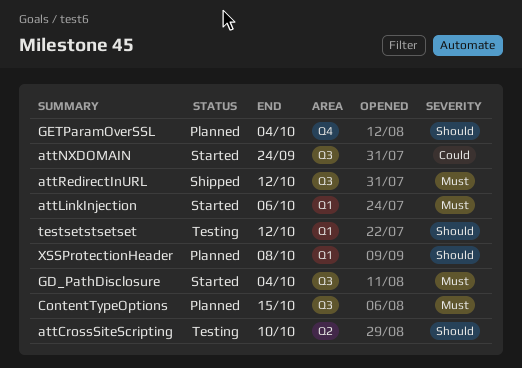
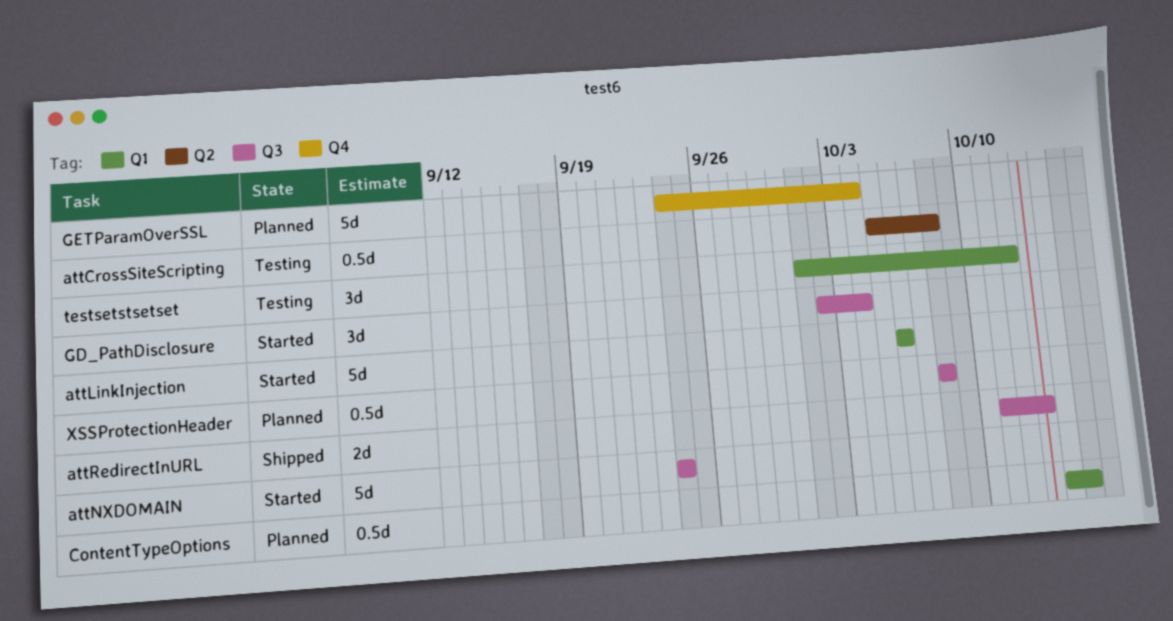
attCrossSiteScripting, due: Oct 10 -> Oct 8
attRedirectInURL, due: Oct 12 -> Oct 13
ContentTypeOptions, label: Q3 -> Q1
XSSProtectionHeader, label: Q1 -> Q3

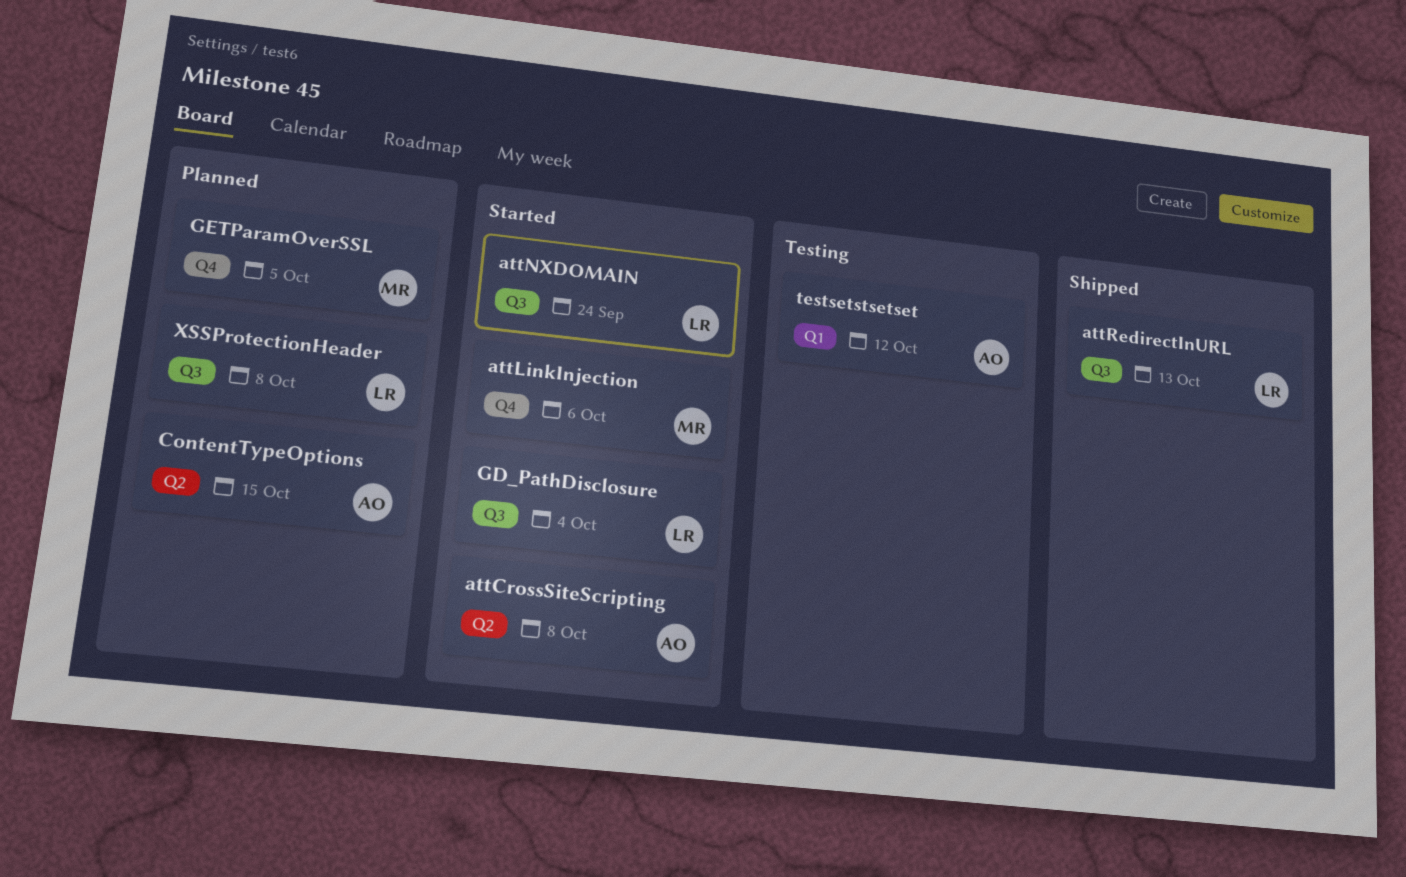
attCrossSiteScripting, status: Testing -> Started
attLinkInjection, label: Q1 -> Q4
ContentTypeOptions, label: Q1 -> Q2
GETParamOverSSL, due: Oct 4 -> Oct 5

